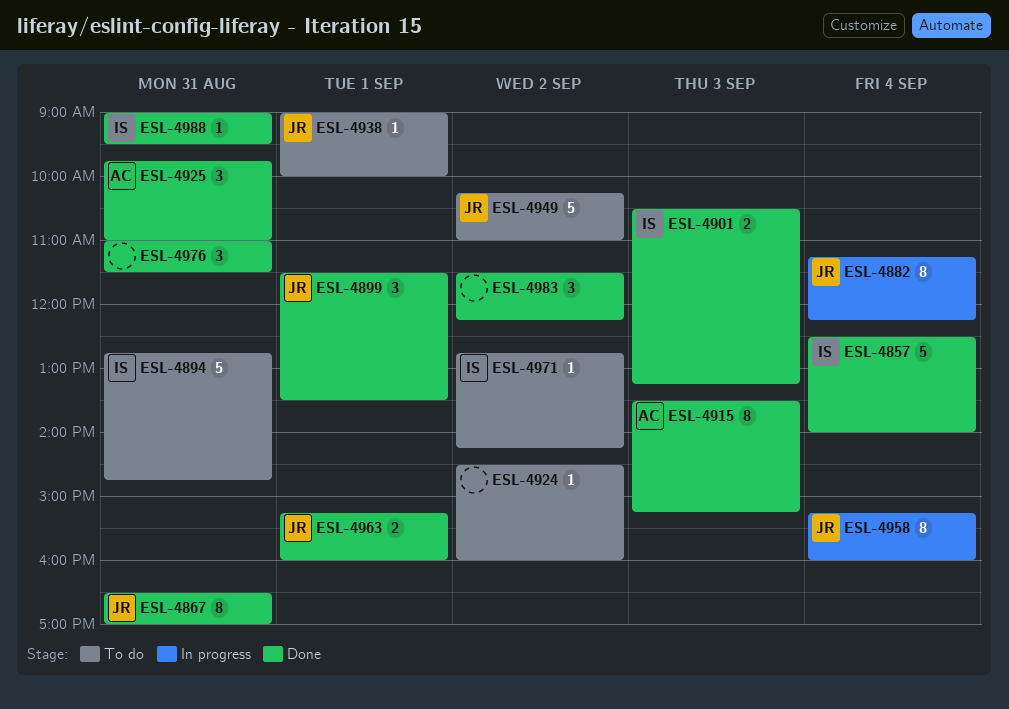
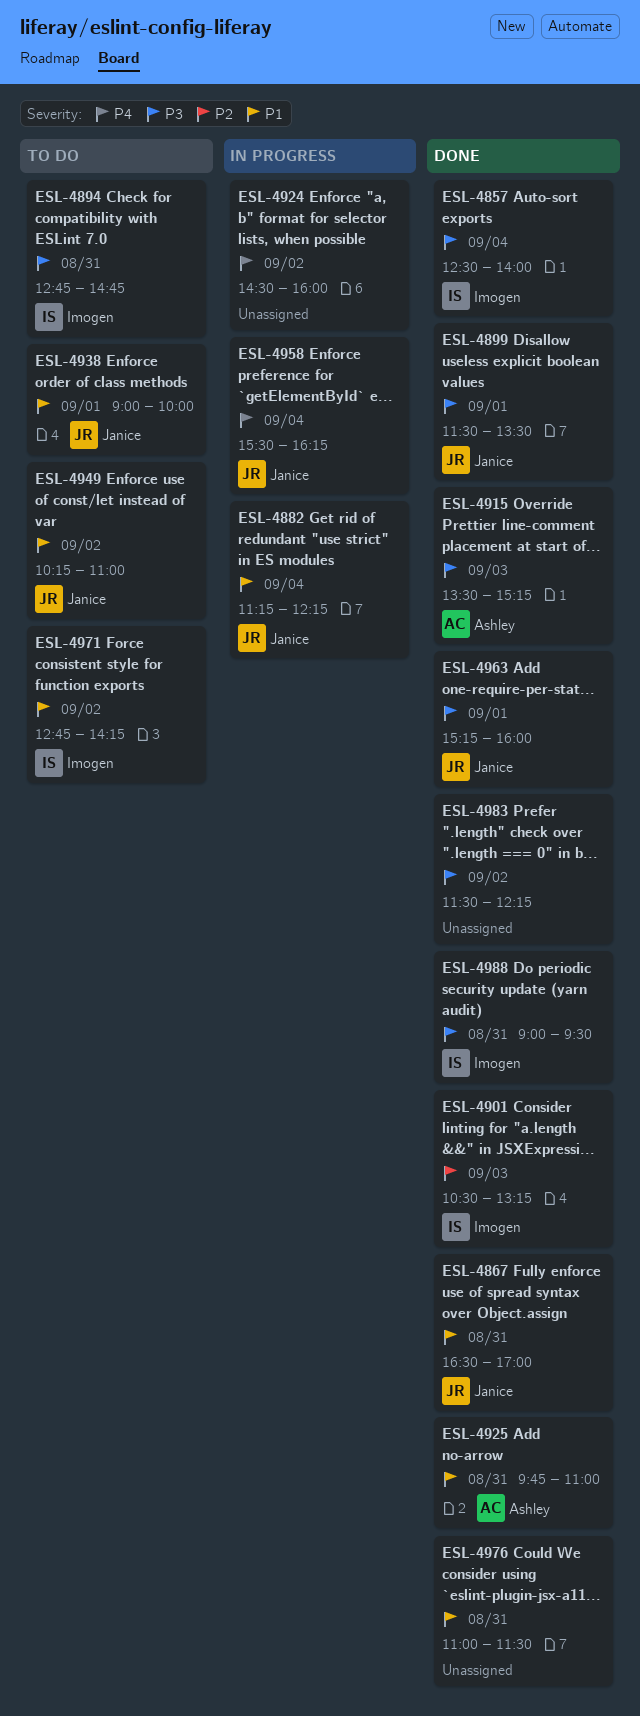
ESL-4924, status: To do -> In progress
ESL-4958, begins: 15:15 -> 15:30
ESL-4958, ends: 16:00 -> 16:15

